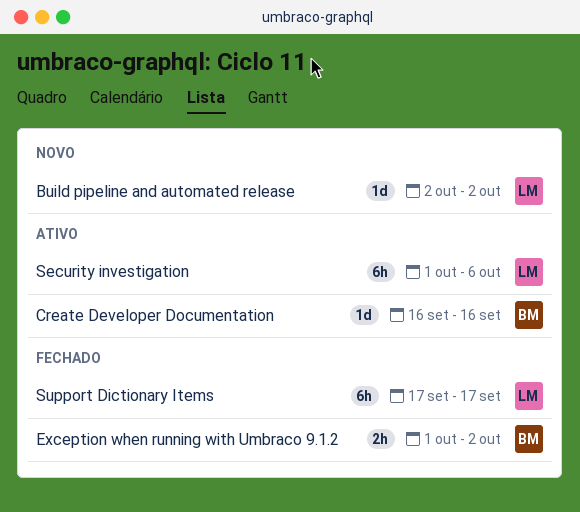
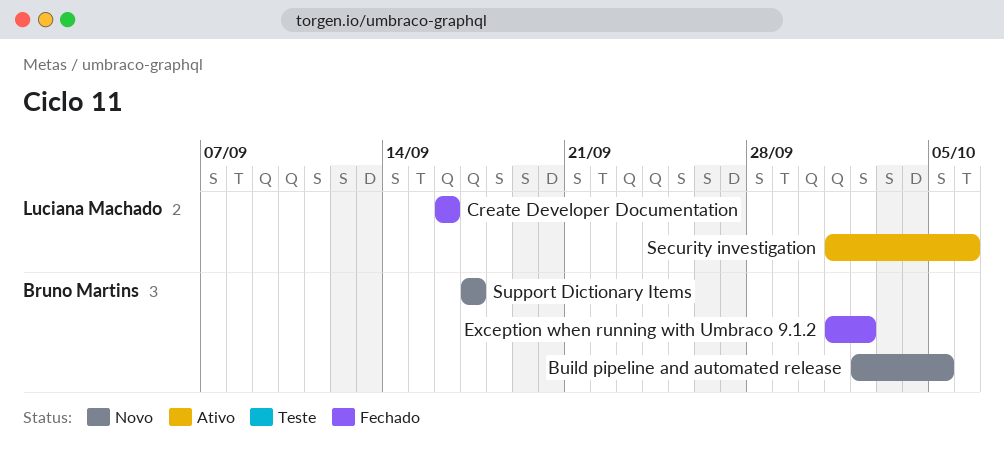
Build pipeline and automated release, owner: Luciana Machado -> Bruno Martins
Build pipeline and automated release, due: Oct 2 -> Oct 5
Create Developer Documentation, status: Ativo -> Fechado
Create Developer Documentation, owner: Bruno Martins -> Luciana Machado
Support Dictionary Items, status: Fechado -> Novo
Support Dictionary Items, owner: Luciana Machado -> Bruno Martins

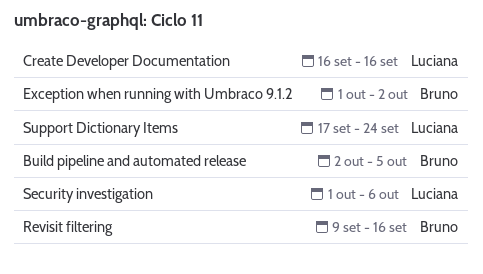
Revisit filtering: none -> present
Support Dictionary Items, owner: Bruno Martins -> Luciana Machado
Support Dictionary Items, due: Sep 17 -> Sep 24

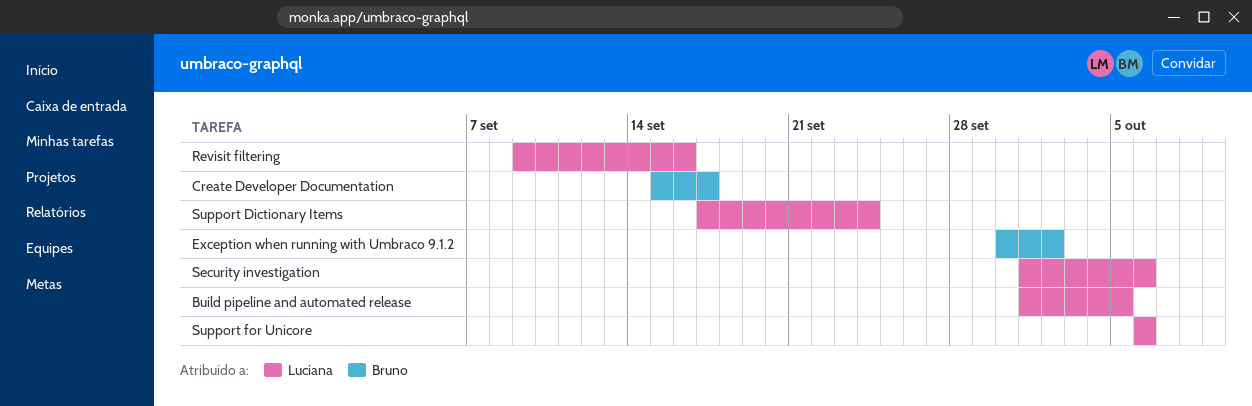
Build pipeline and automated release, owner: Bruno -> Luciana
Build pipeline and automated release, start: Oct 2 -> Oct 1
Create Developer Documentation, owner: Luciana -> Bruno
Create Developer Documentation, start: Sep 16 -> Sep 15
Create Developer Documentation, due: Sep 16 -> Sep 17
Exception when running with Umbraco 9.1.2, start: Oct 1 -> Sep 30
Revisit filtering, owner: Bruno -> Luciana
Support for Unicore: none -> present

